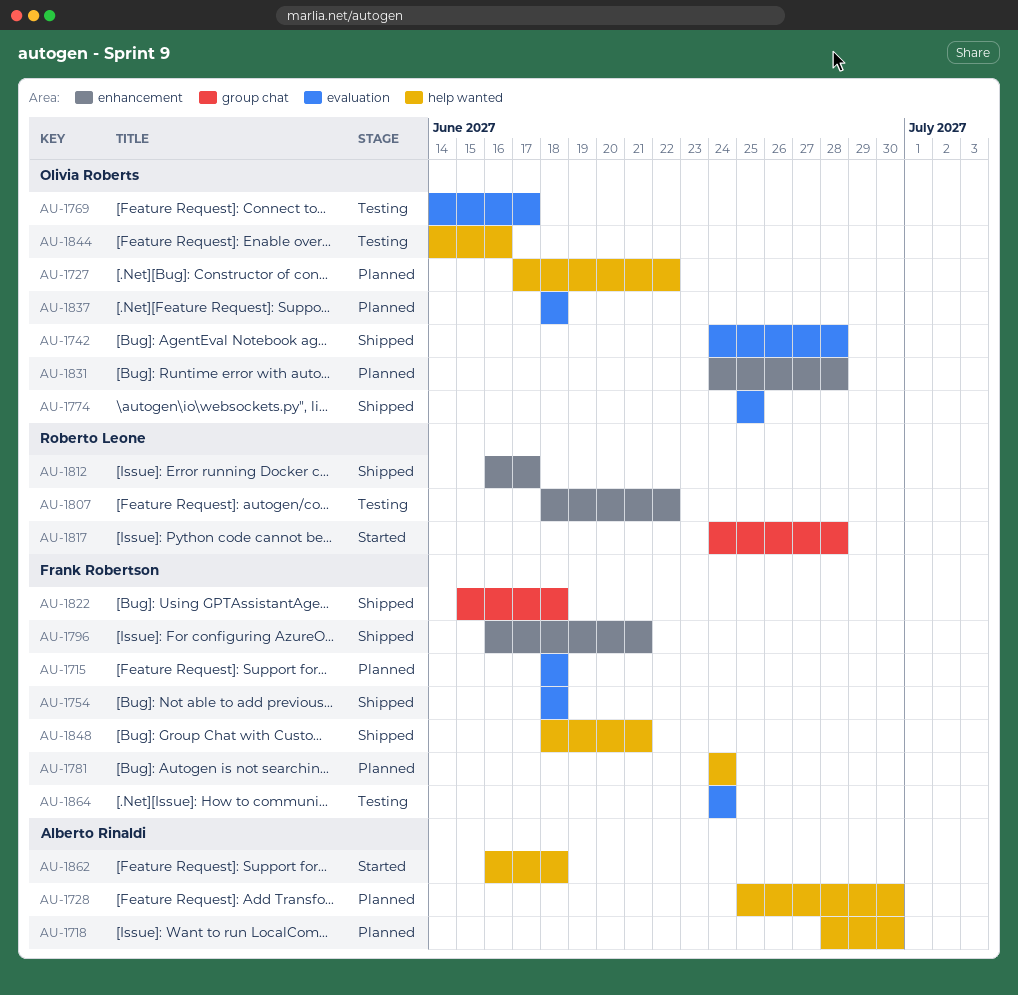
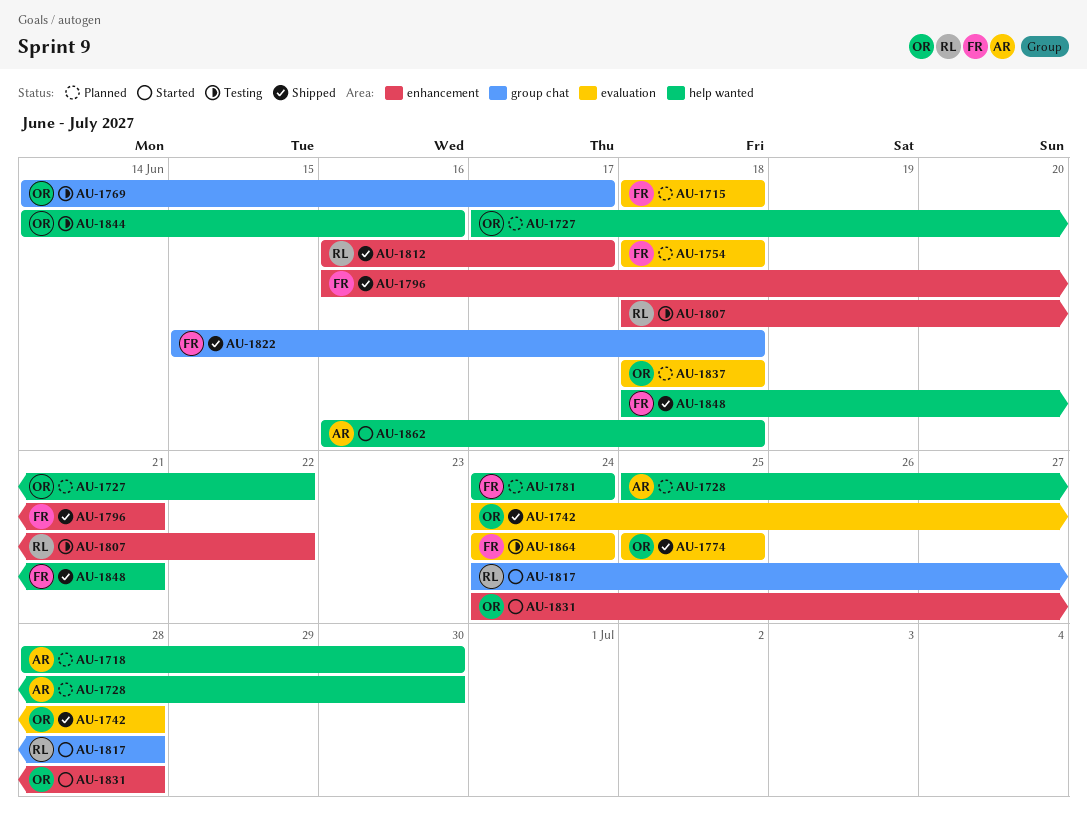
AU-1754, status: Shipped -> Planned
AU-1769, label: evaluation -> group chat
AU-1831, status: Planned -> Started

